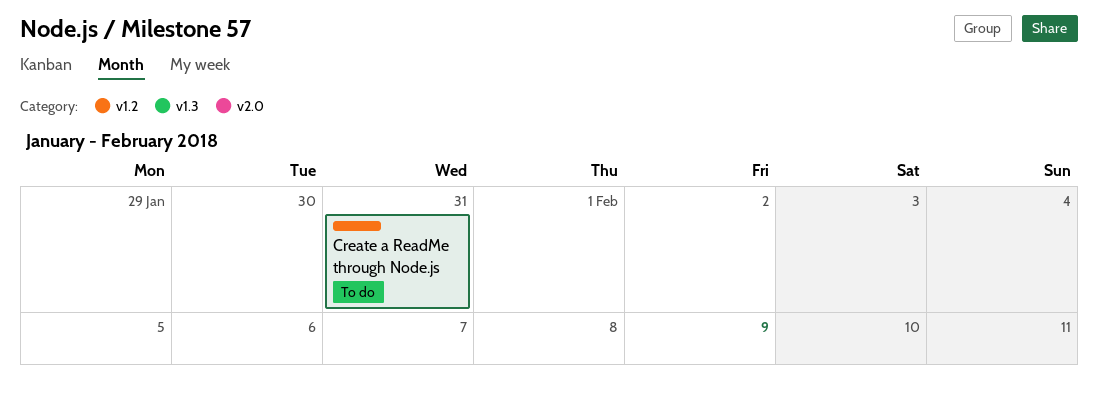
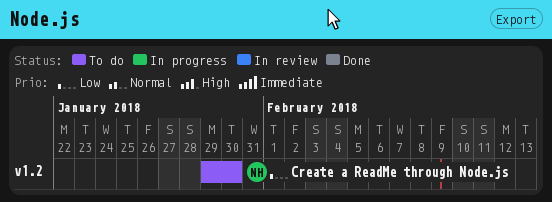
Create a ReadMe through Node.js, due: Jan 31 -> Jan 30

